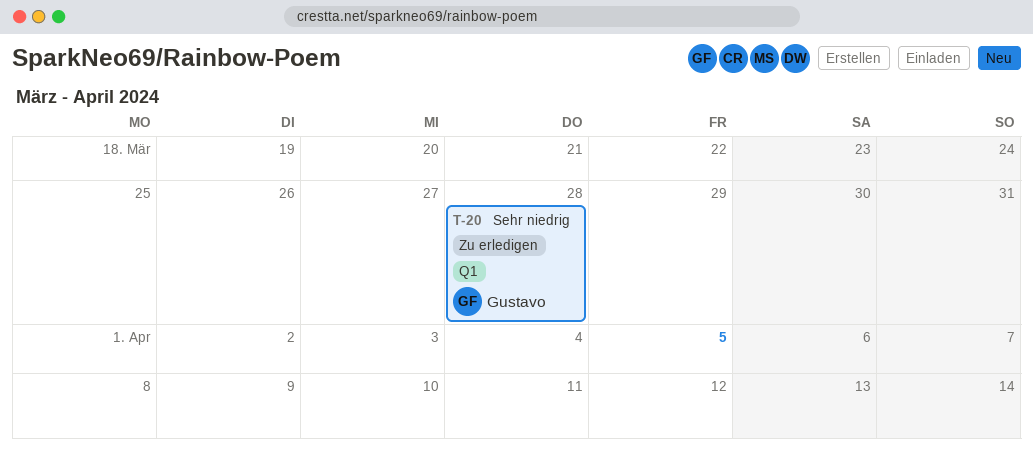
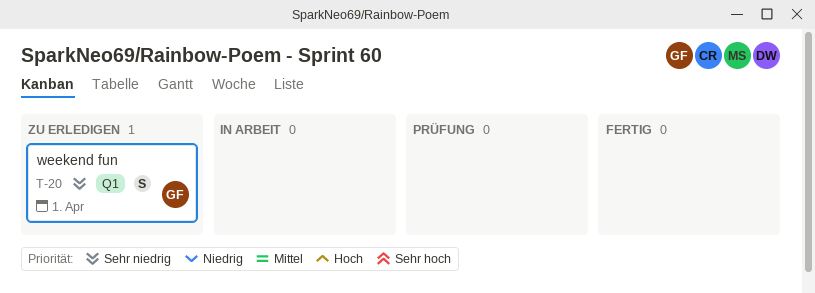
T-20, due: Mar 28 -> Apr 1

